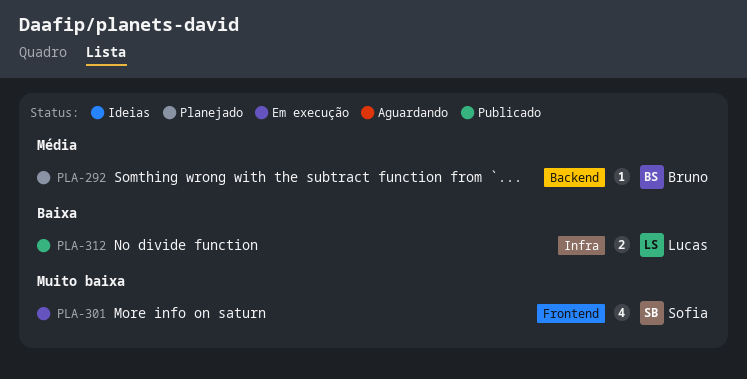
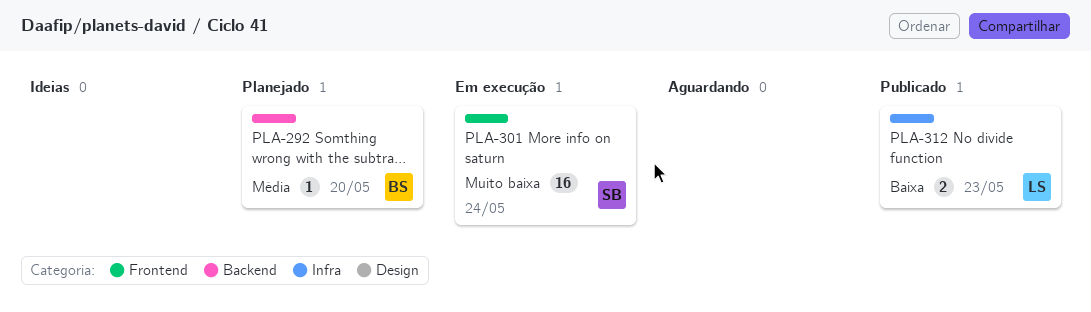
PLA-301, estimate: 4 -> 16

